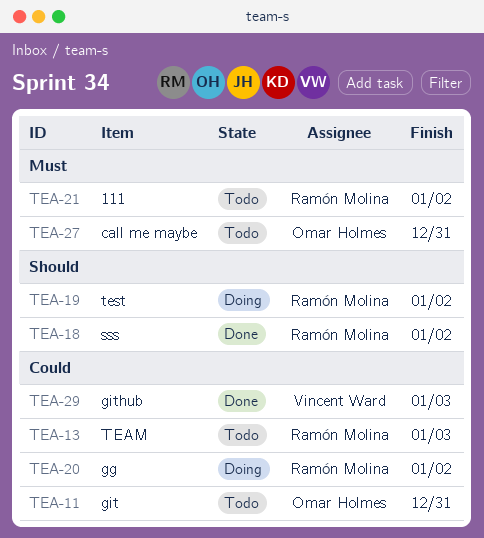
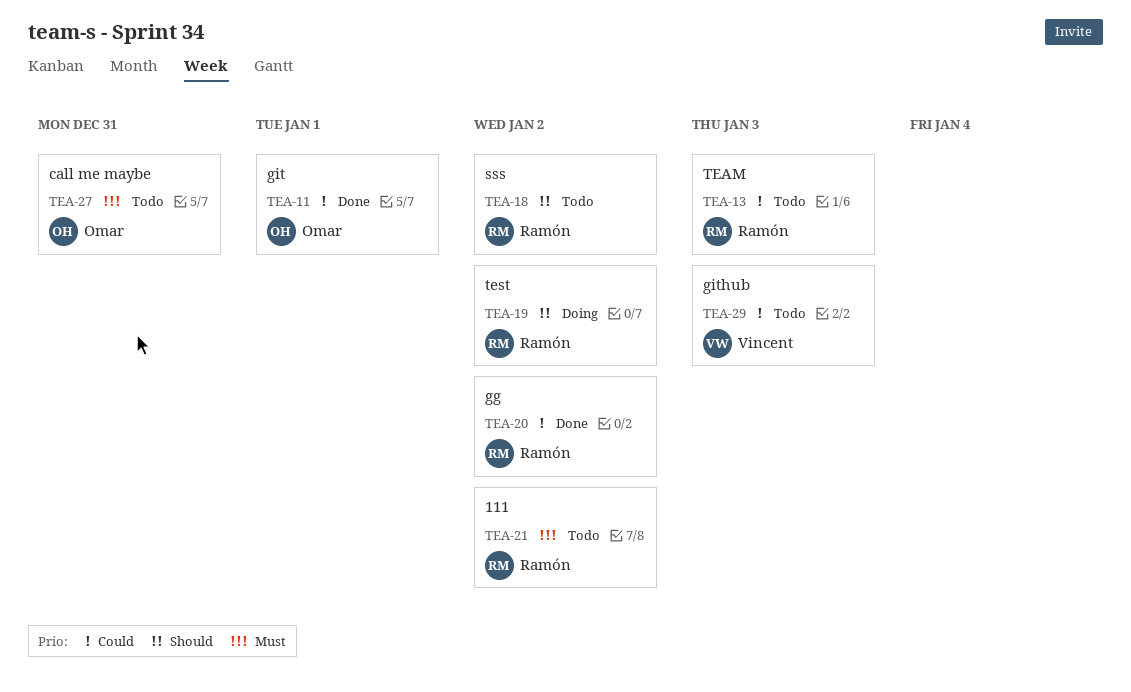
TEA-11, status: Todo -> Done
TEA-11, due: Dec 31 -> Jan 1
TEA-18, status: Done -> Todo
TEA-20, status: Doing -> Done
TEA-29, status: Done -> Todo

